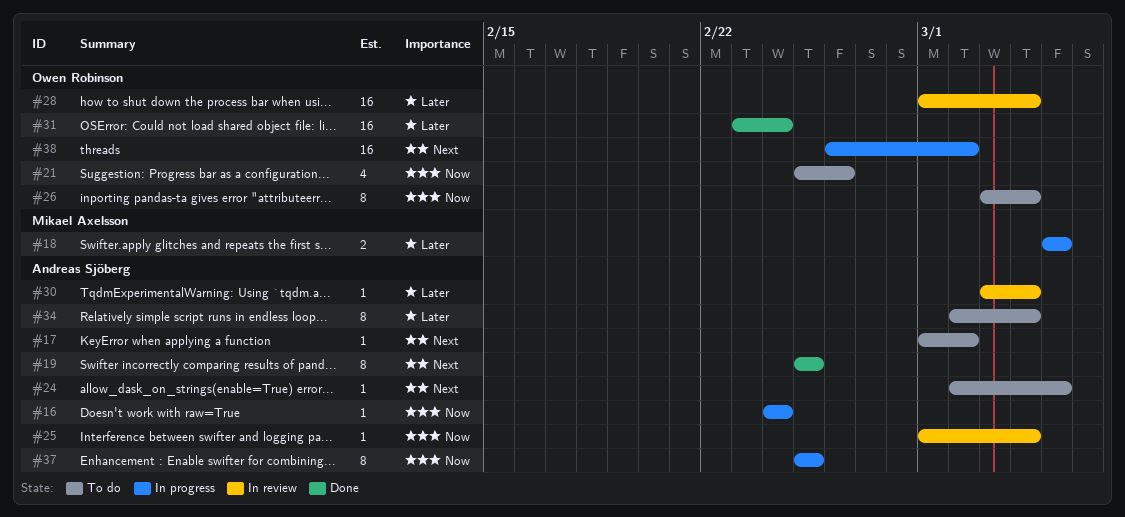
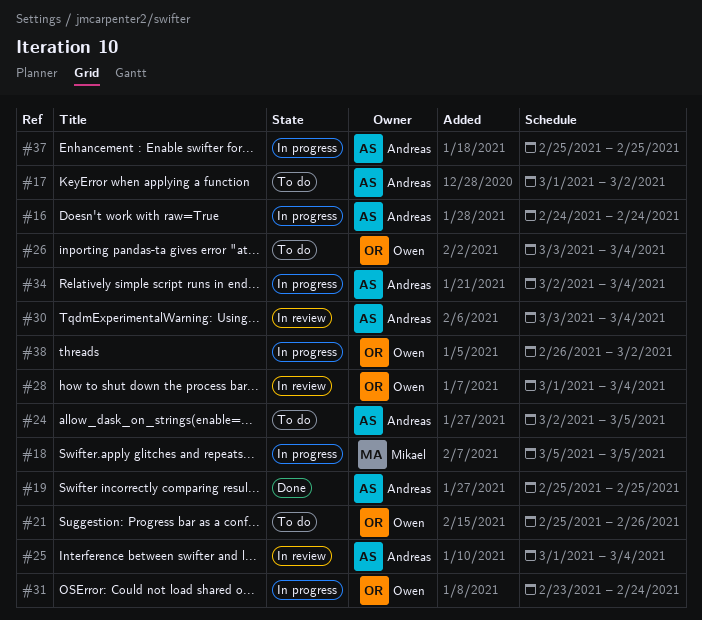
#31, status: Done -> In progress
#34, status: To do -> In progress

